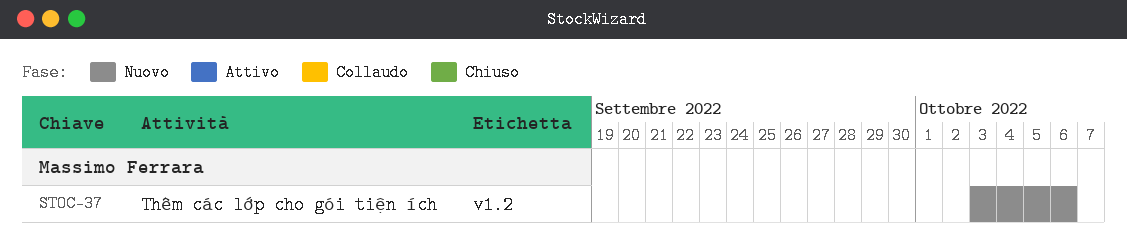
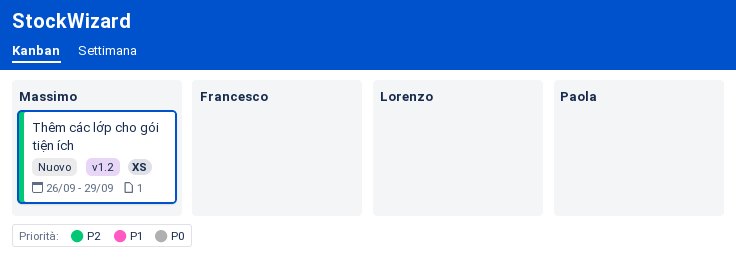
Thêm các lớp cho gói tiện ích, start: Oct 3 -> Sep 26
Thêm các lớp cho gói tiện ích, due: Oct 6 -> Sep 29

